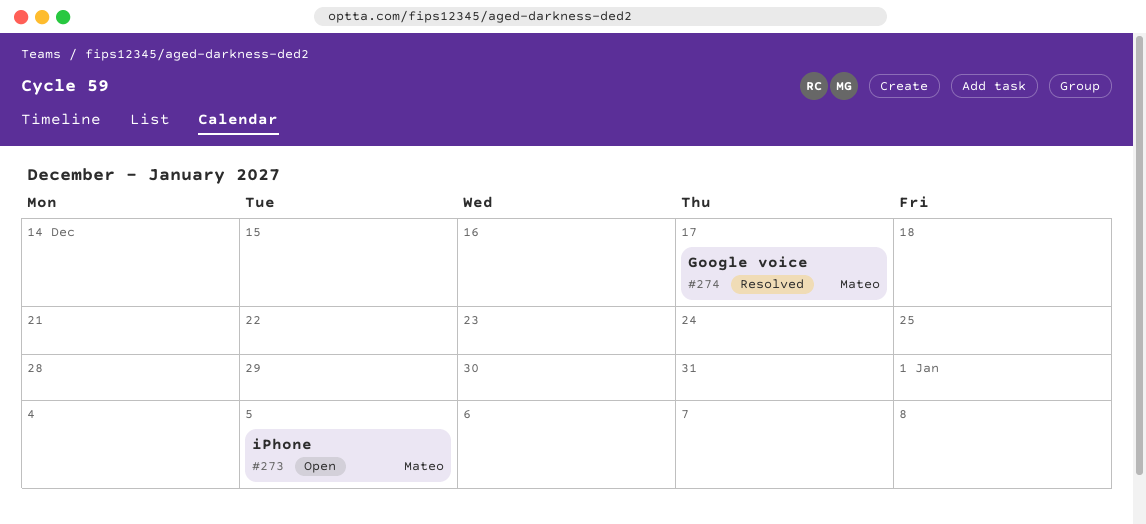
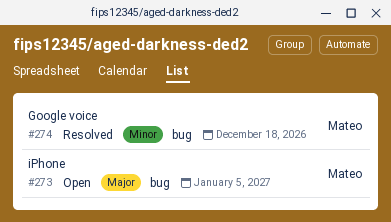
#274, due: Dec 17 -> Dec 18

